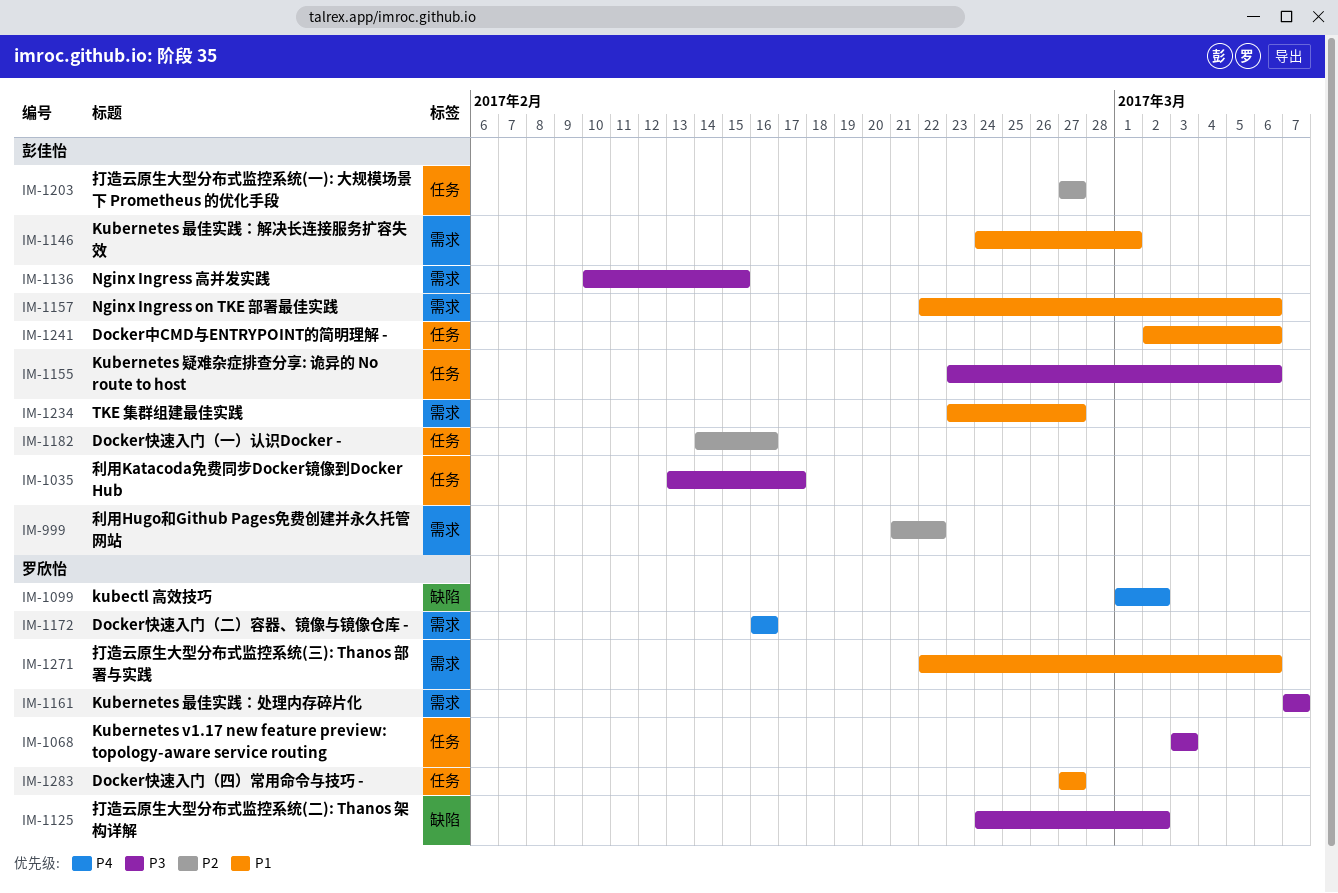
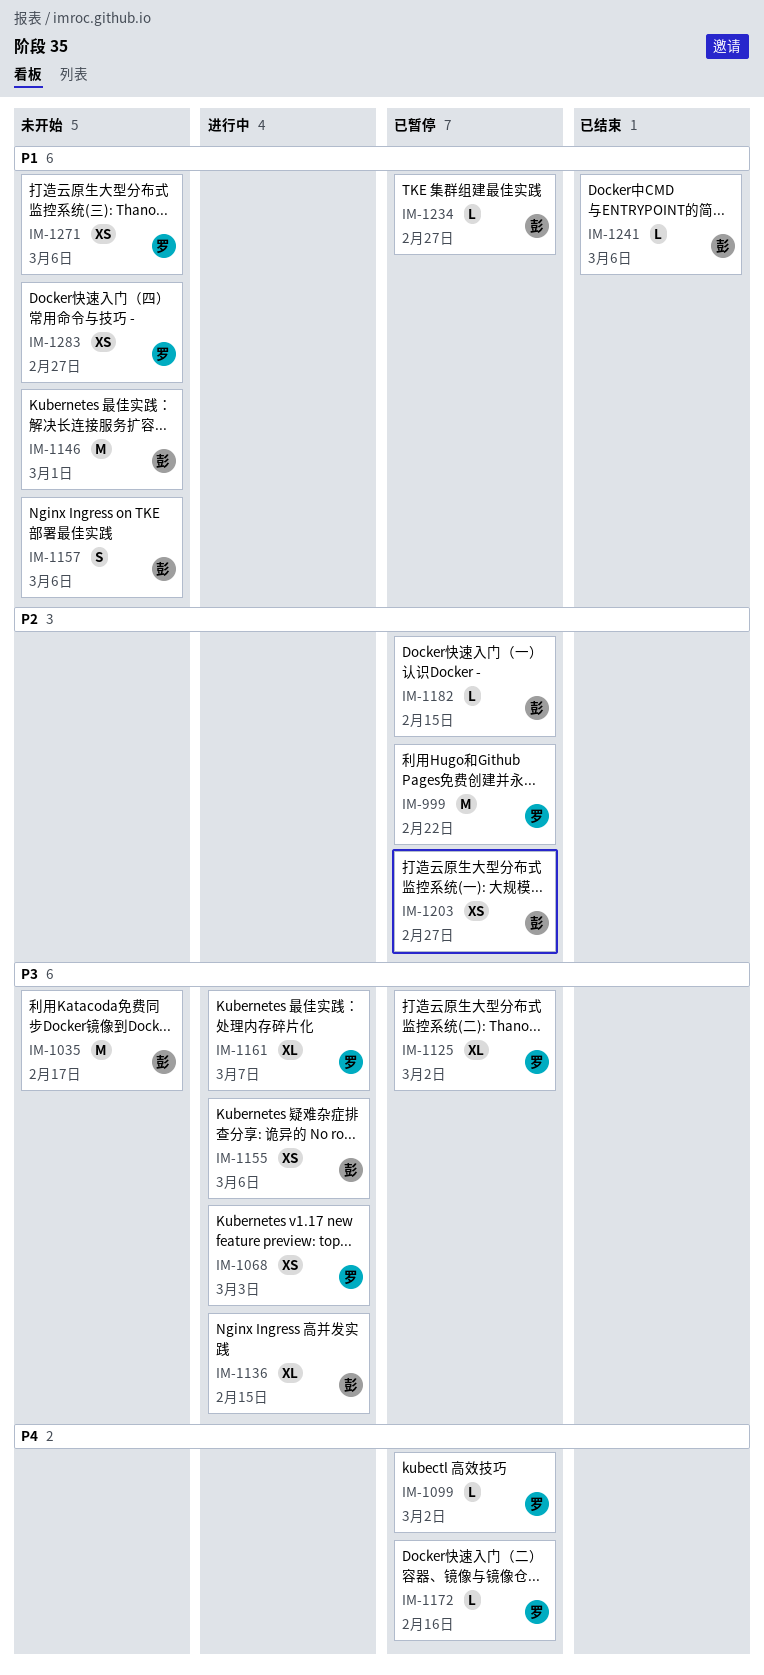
IM-999, owner: 彭佳怡 -> 罗欣怡
IM-1182, due: Feb 16 -> Feb 15

